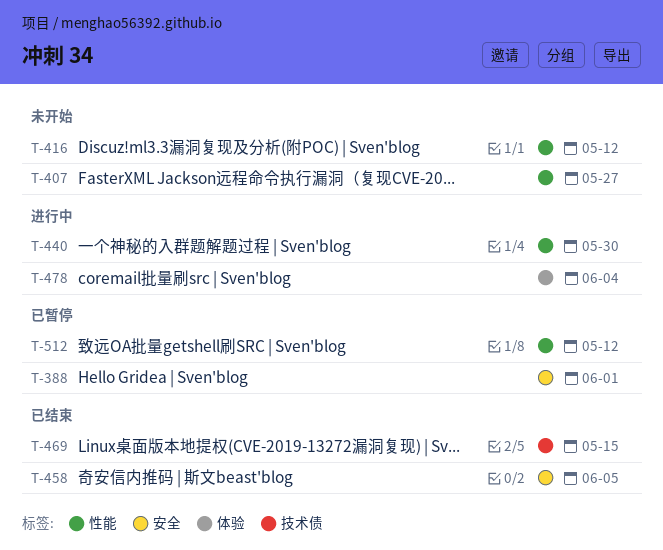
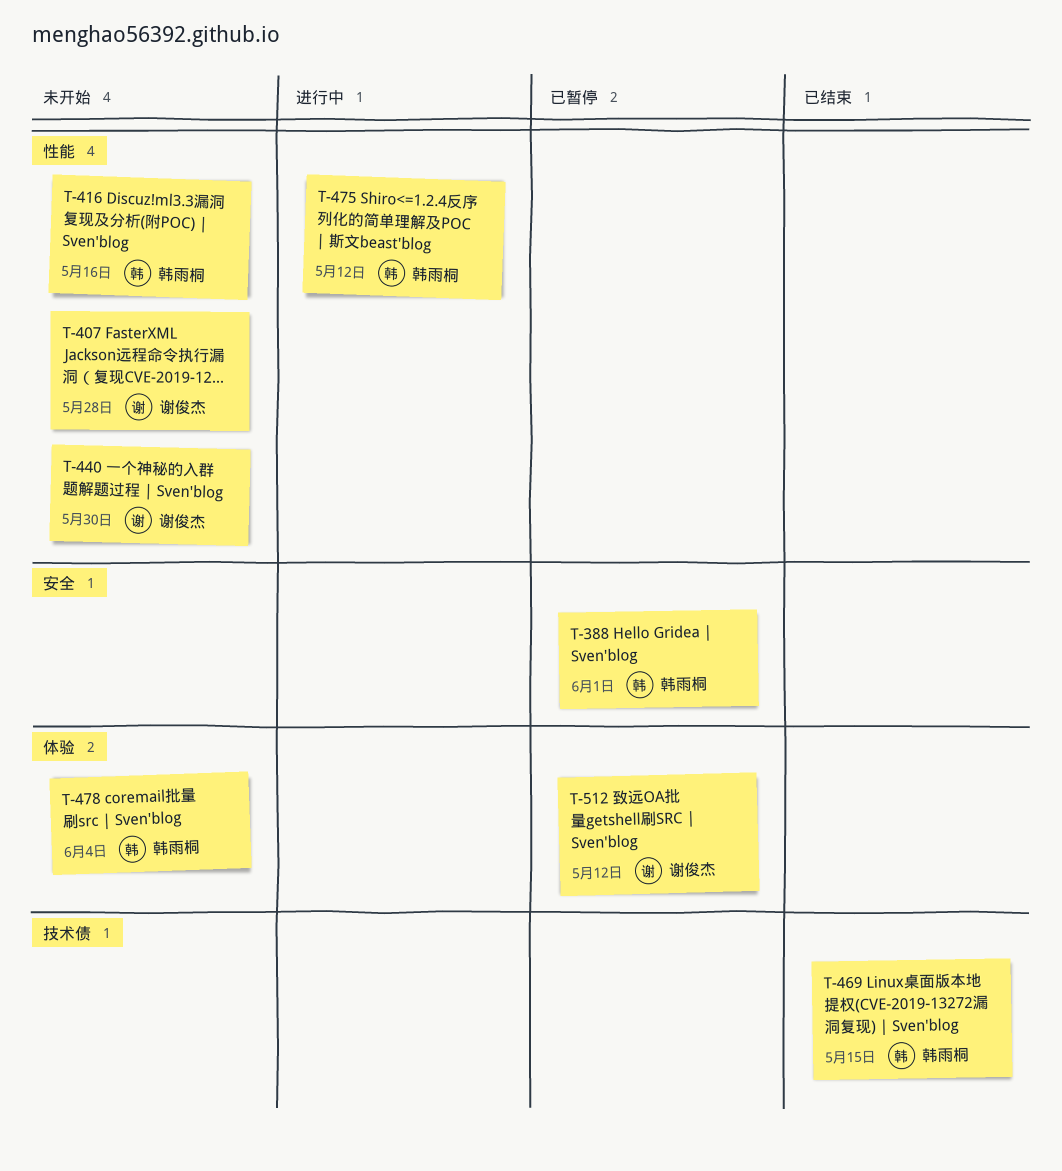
T-407, due: May 27 -> May 28
T-416, due: May 12 -> May 16
T-440, status: 进行中 -> 未开始
T-458: present -> none
T-475: none -> present
T-478, status: 进行中 -> 未开始
T-512, label: 性能 -> 体验

